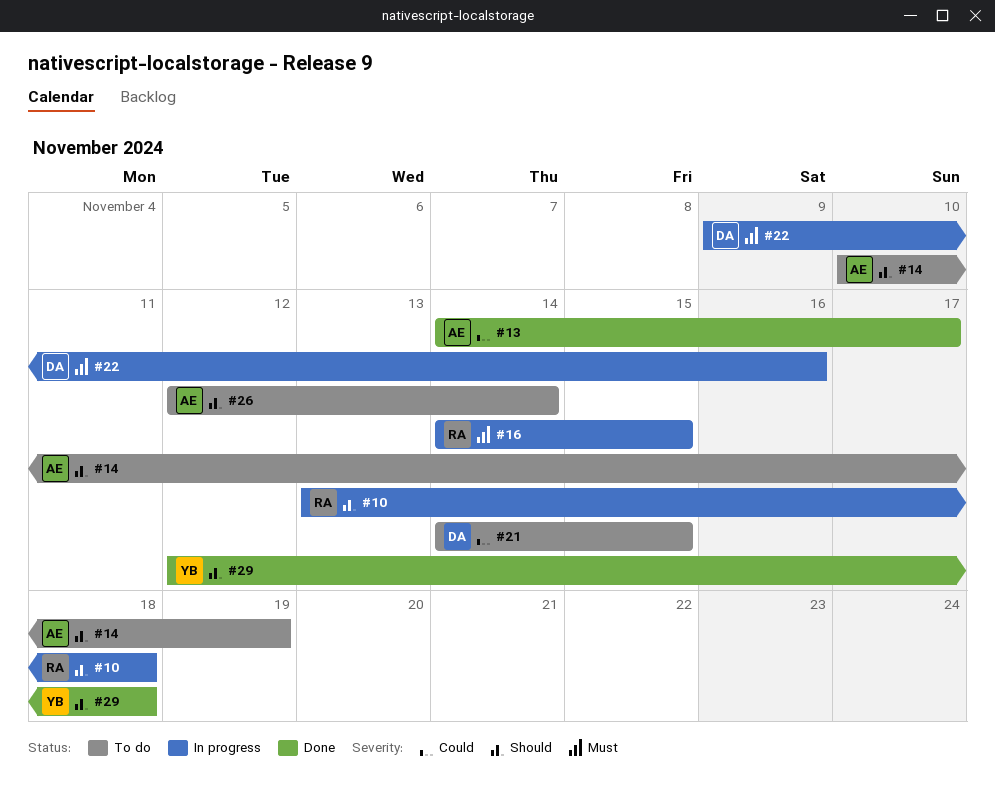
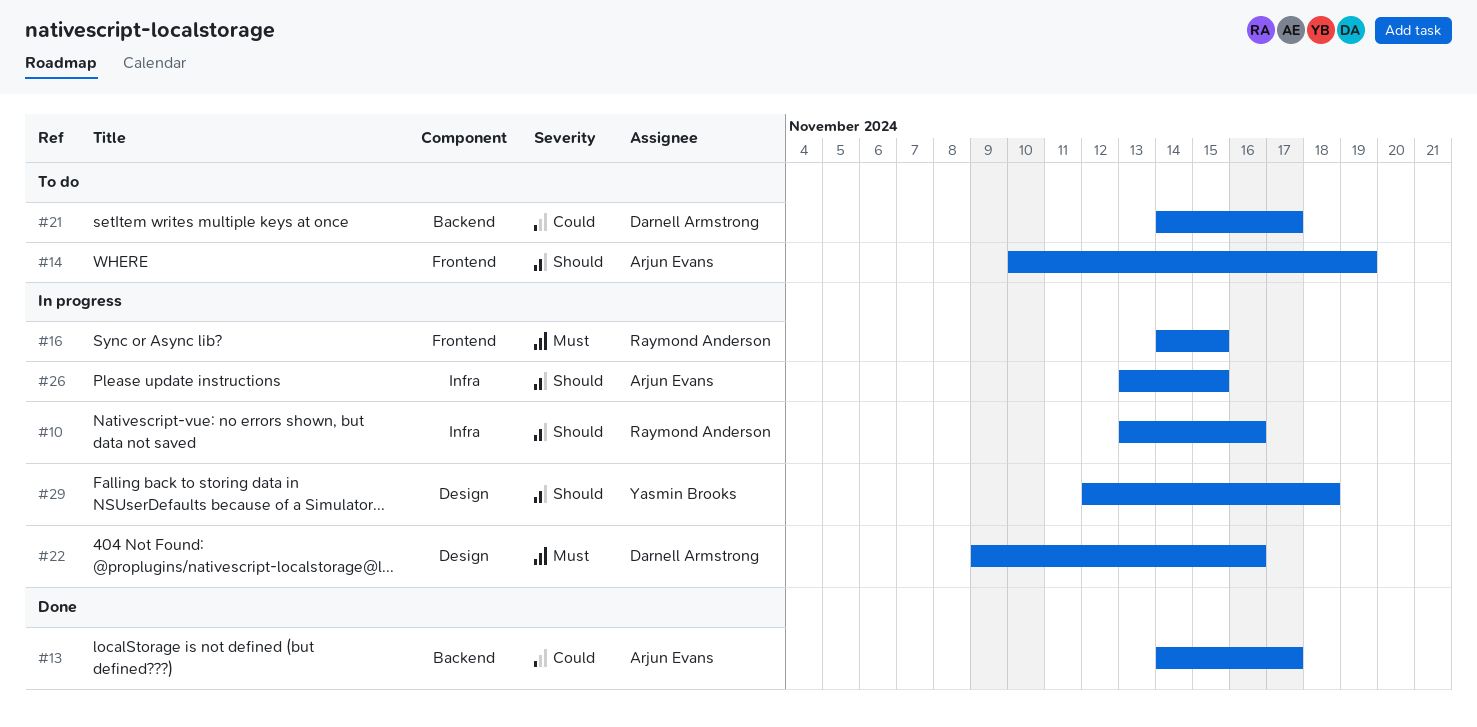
#10, due: Nov 18 -> Nov 16
#21, due: Nov 15 -> Nov 17
#26, status: To do -> In progress
#26, start: Nov 12 -> Nov 13
#26, due: Nov 14 -> Nov 15
#29, status: Done -> In progress

